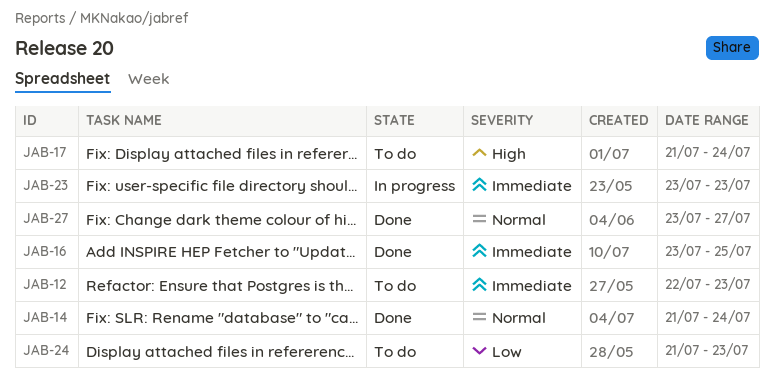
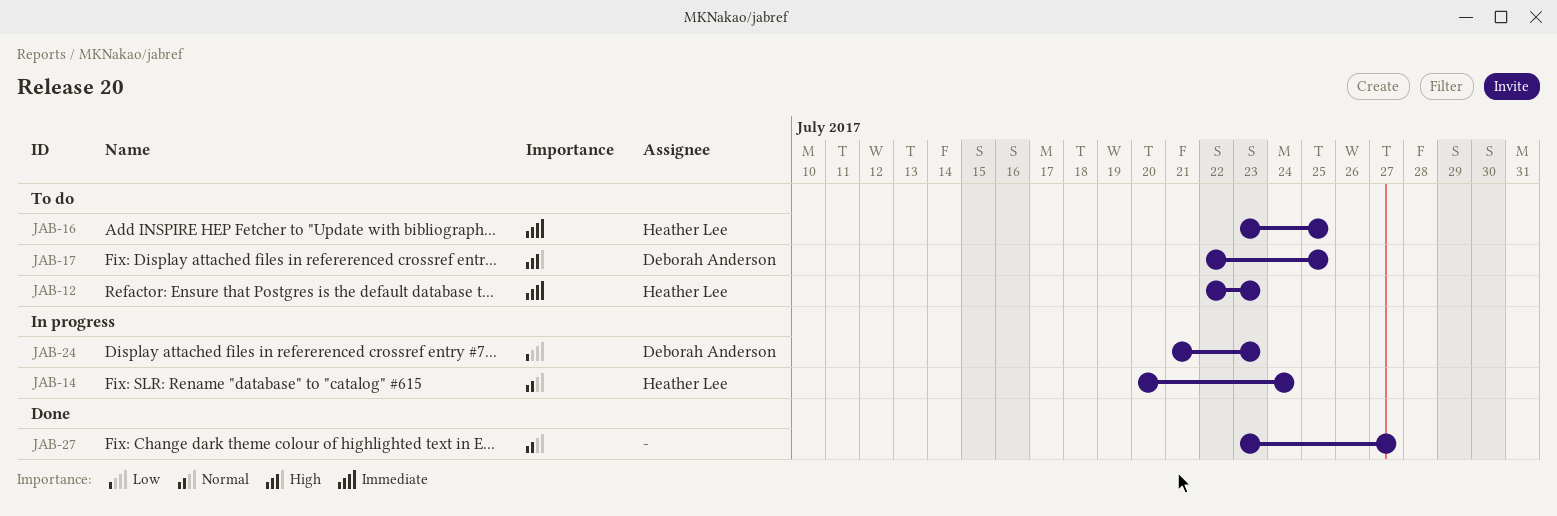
JAB-14, status: Done -> In progress
JAB-14, start: Jul 21 -> Jul 20
JAB-16, status: Done -> To do
JAB-17, start: Jul 21 -> Jul 22
JAB-17, due: Jul 24 -> Jul 25
JAB-23: present -> none
JAB-24, status: To do -> In progress

